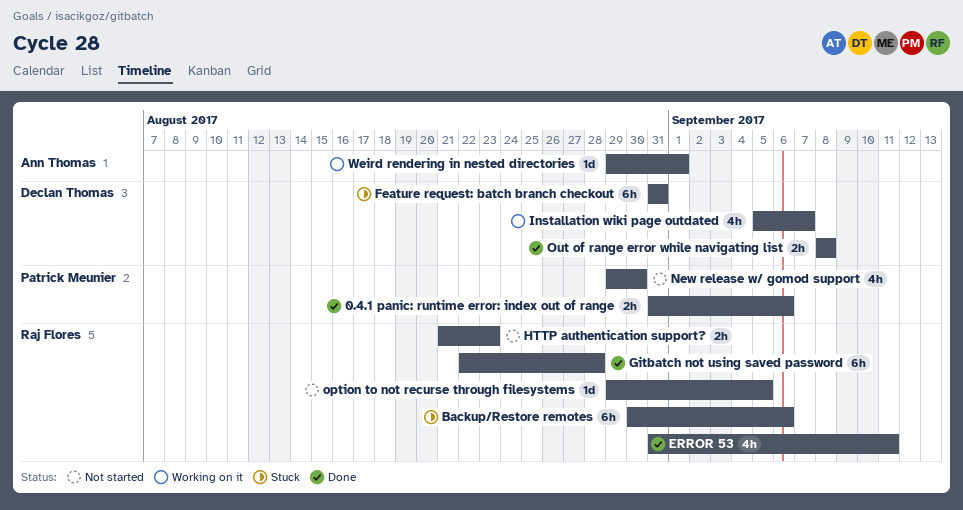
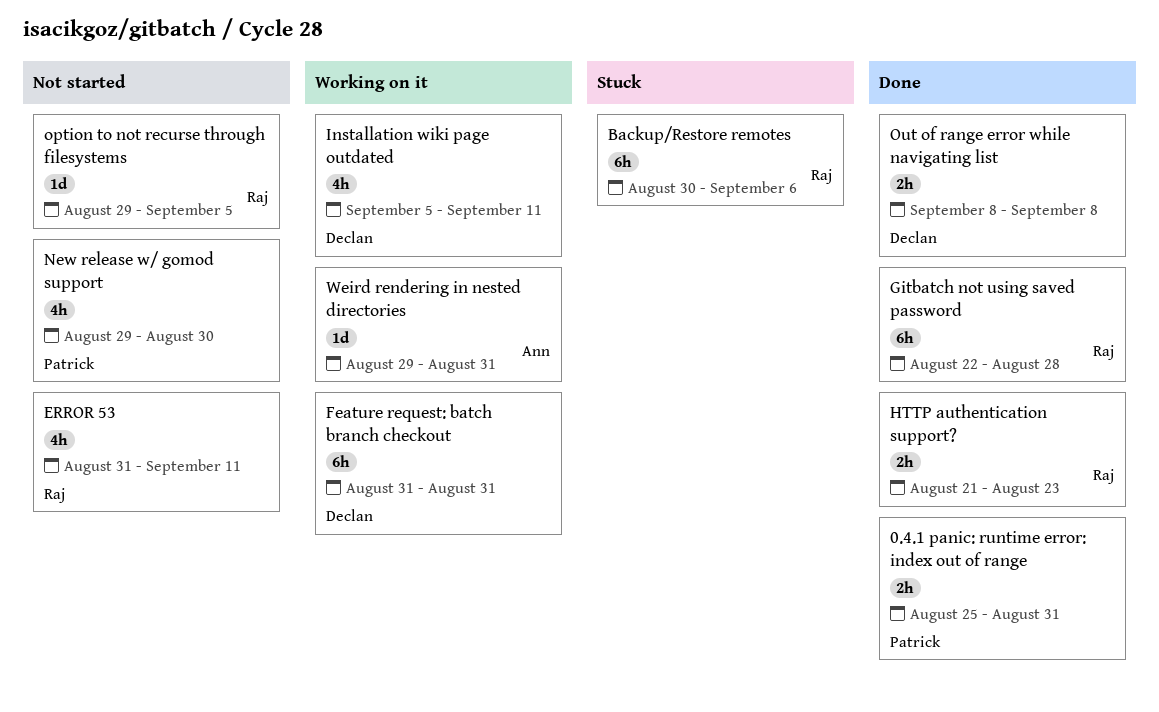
0.4.1 panic: runtime error: index out of range, start: Aug 31 -> Aug 25
0.4.1 panic: runtime error: index out of range, due: Sep 6 -> Aug 31
ERROR 53, status: Done -> Not started
Feature request: batch branch checkout, status: Stuck -> Working on it
HTTP authentication support?, status: Not started -> Done
Installation wiki page outdated, due: Sep 7 -> Sep 11
Weird rendering in nested directories, due: Sep 1 -> Aug 31

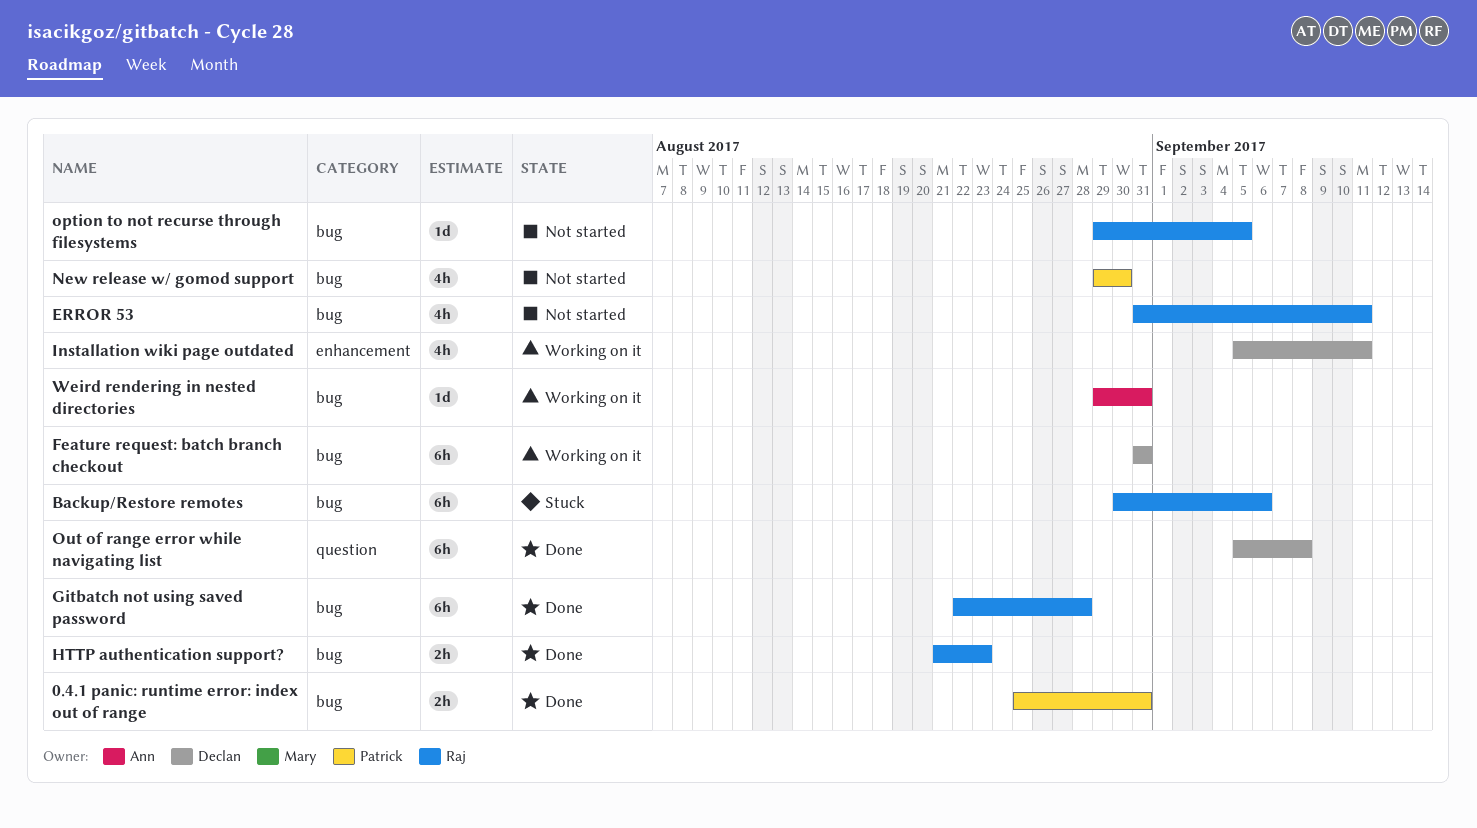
Out of range error while navigating list, estimate: 2h -> 6h
Out of range error while navigating list, start: Sep 8 -> Sep 5

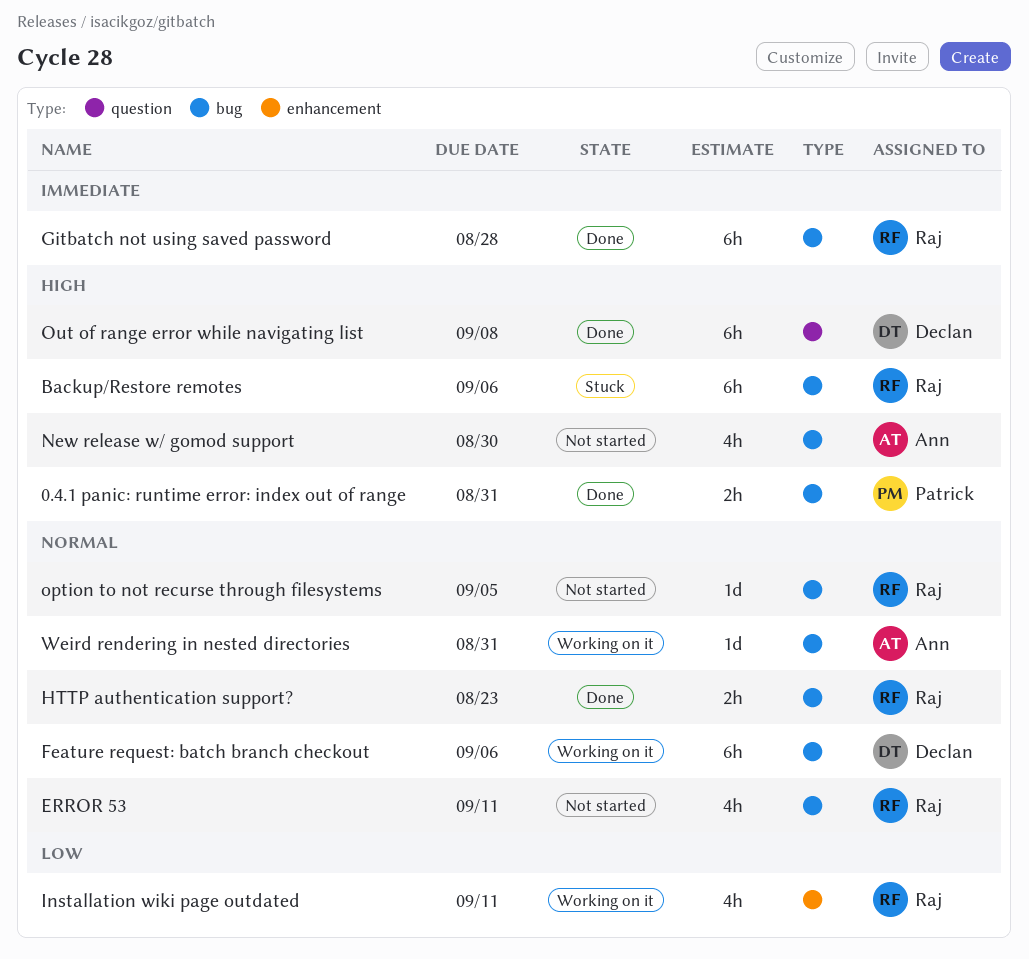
Feature request: batch branch checkout, due: Aug 31 -> Sep 6
Installation wiki page outdated, owner: Declan -> Raj
New release w/ gomod support, owner: Patrick -> Ann

